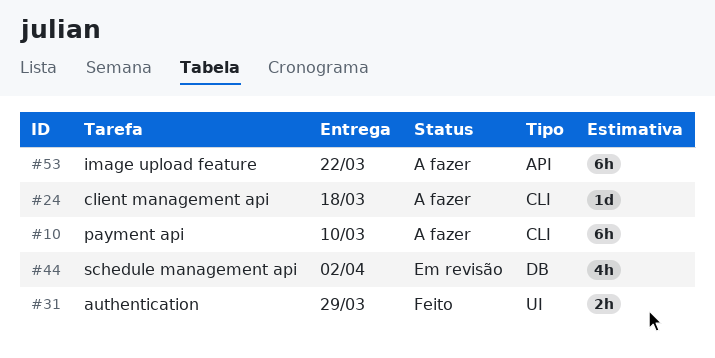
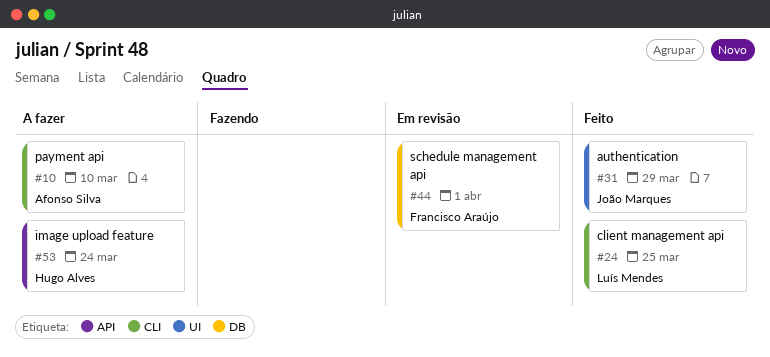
#24, status: A fazer -> Feito
#24, due: Mar 18 -> Mar 25
#44, due: Apr 2 -> Apr 1
#53, due: Mar 22 -> Mar 24

